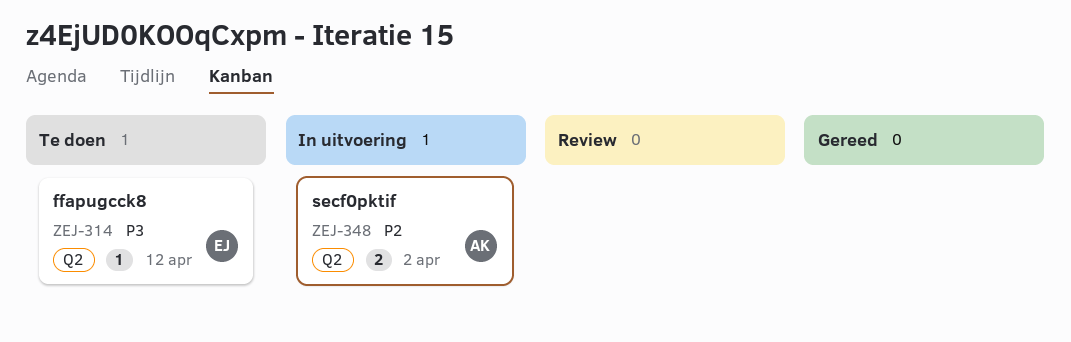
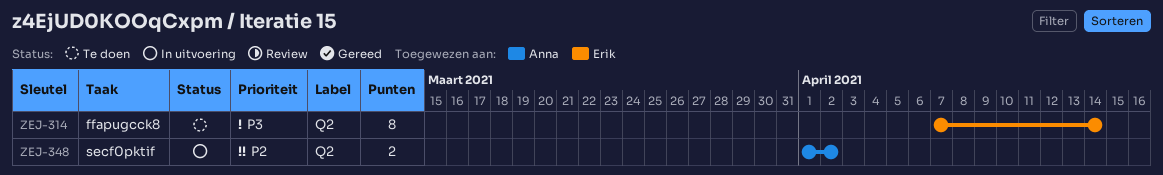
ZEJ-314, estimate: 1 -> 8
ZEJ-314, due: Apr 12 -> Apr 14

